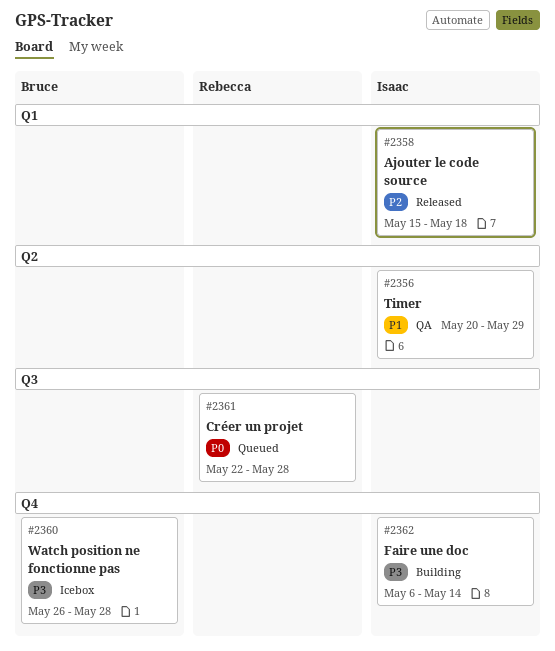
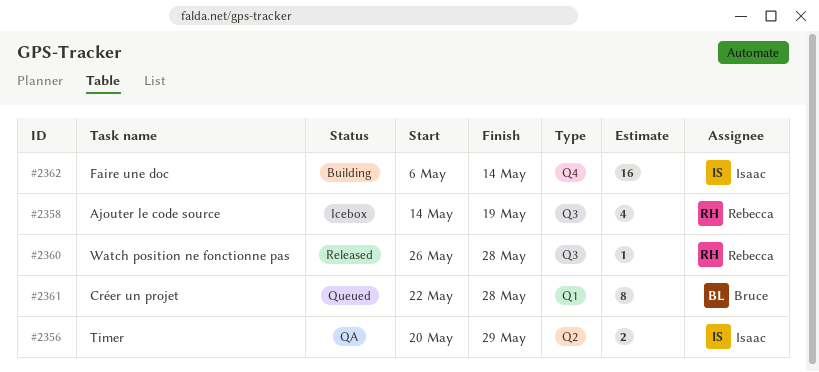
#2358, status: Released -> Icebox
#2358, owner: Isaac -> Rebecca
#2358, label: Q1 -> Q3
#2358, start: May 15 -> May 14
#2358, due: May 18 -> May 19
#2360, status: Icebox -> Released
#2360, owner: Bruce -> Rebecca
#2360, label: Q4 -> Q3
#2361, owner: Rebecca -> Bruce
#2361, label: Q3 -> Q1

